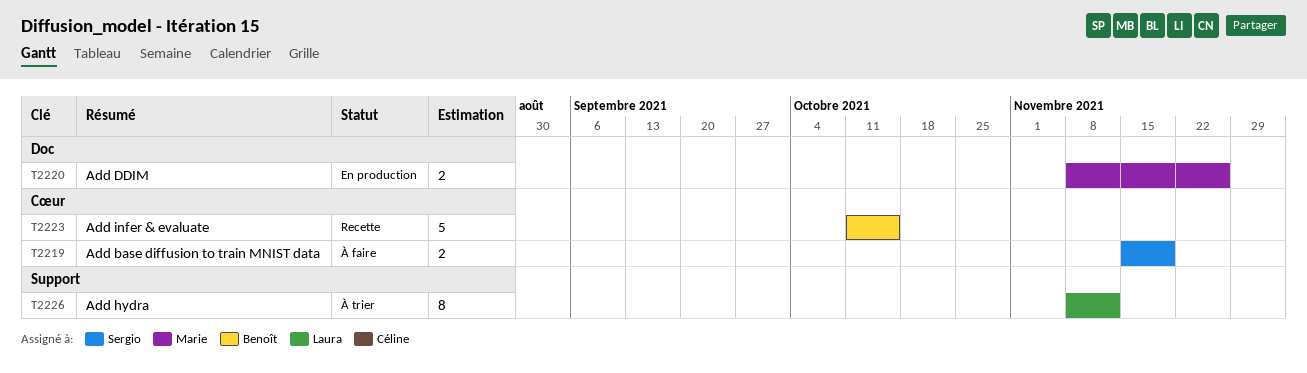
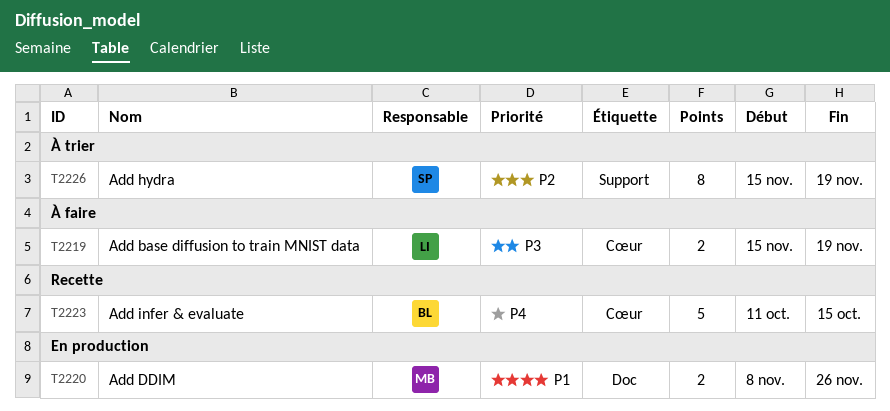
T2219, owner: Sergio -> Laura
T2226, owner: Laura -> Sergio
T2226, start: Nov 8 -> Nov 15
T2226, due: Nov 12 -> Nov 19

